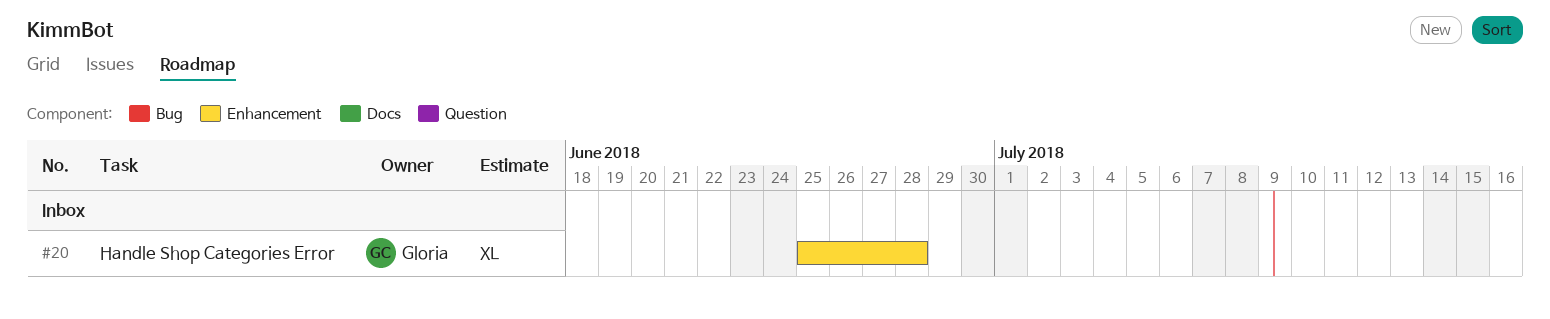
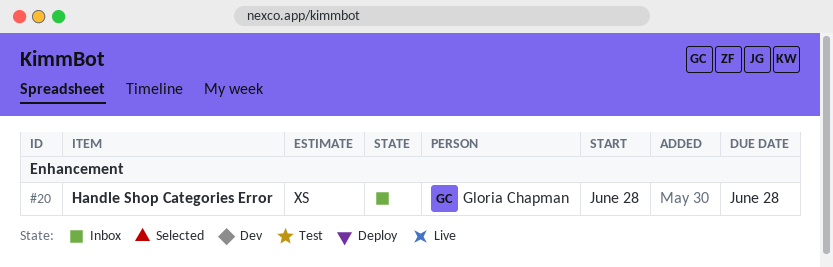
#20, estimate: XL -> XS
#20, start: Jun 25 -> Jun 28

